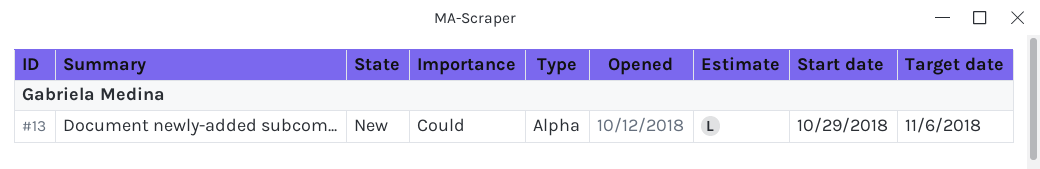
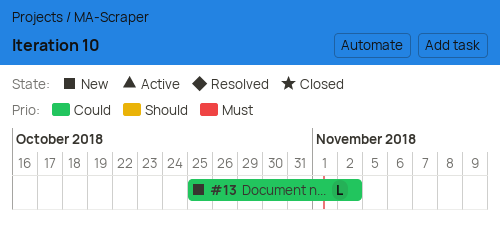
#13, start: Oct 29 -> Oct 25
#13, due: Nov 6 -> Nov 2

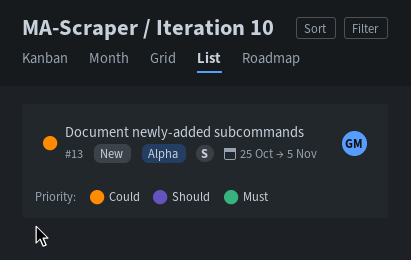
#13, estimate: L -> S
#13, due: Nov 2 -> Nov 5

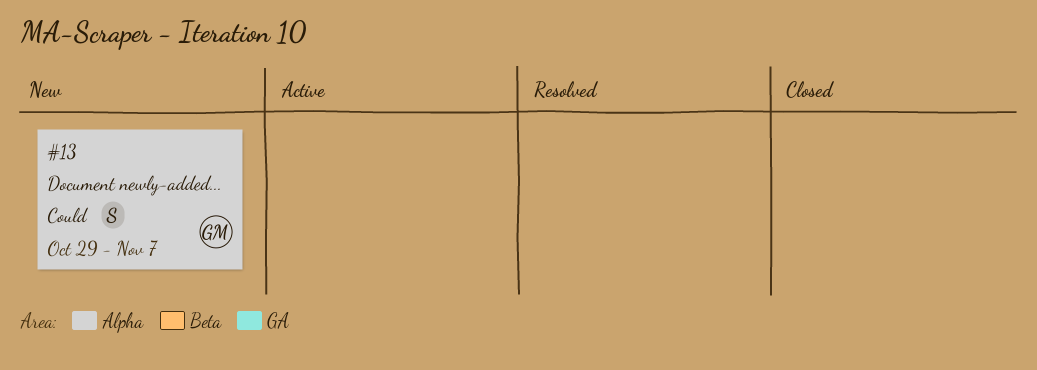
#13, start: Oct 25 -> Oct 29
#13, due: Nov 5 -> Nov 7

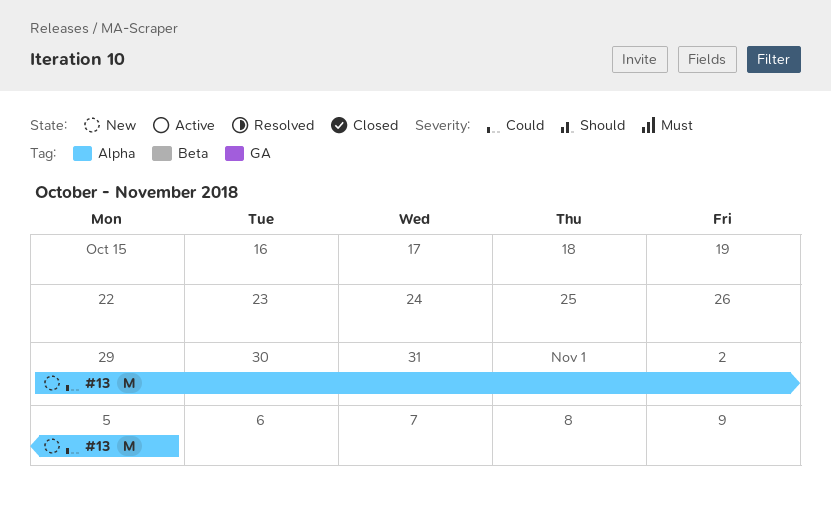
#13, estimate: S -> M
#13, due: Nov 7 -> Nov 5

